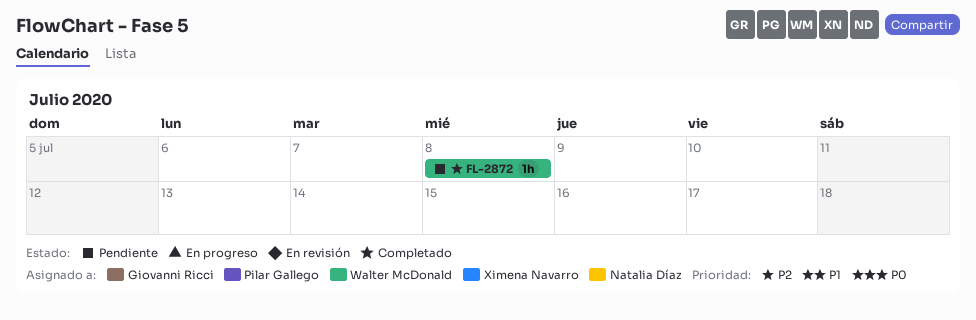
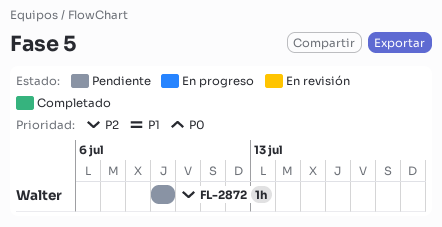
FL-2872, start: Jul 8 -> Jul 9
FL-2872, due: Jul 8 -> Jul 9

